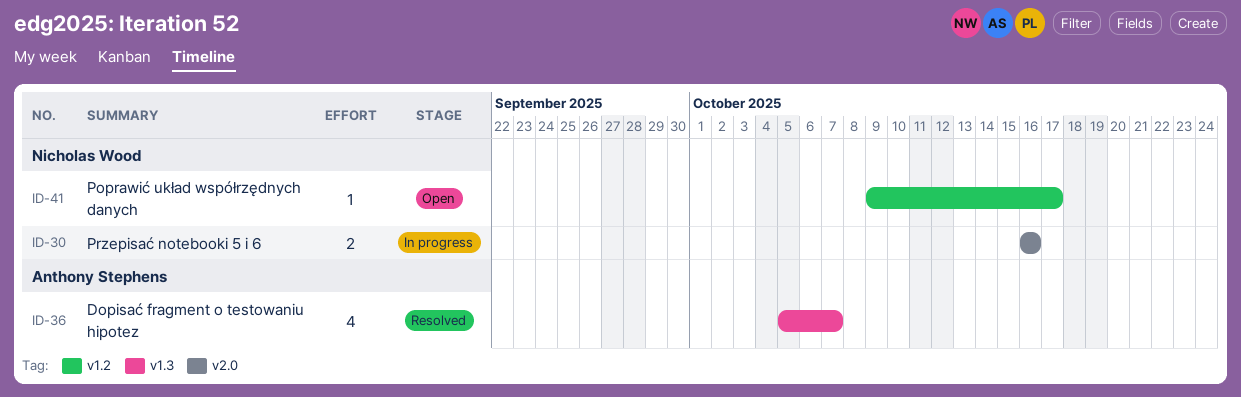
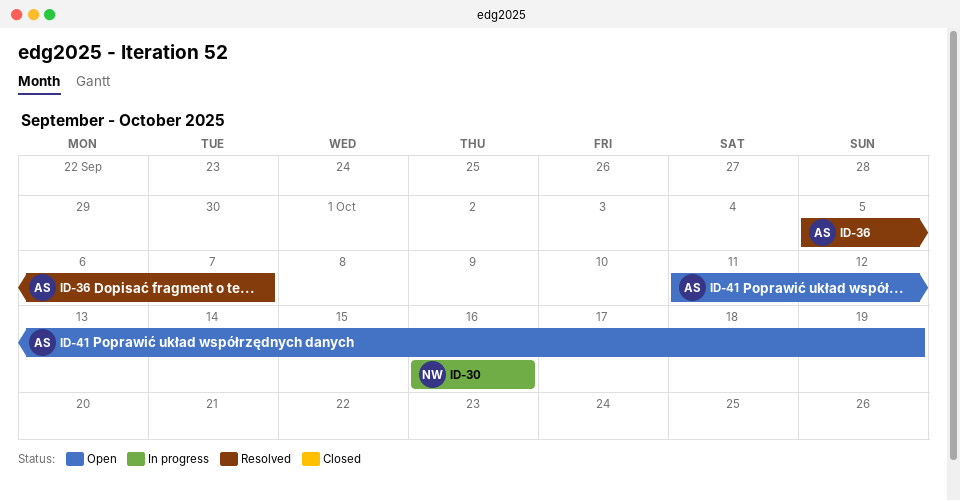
ID-41, owner: Nicholas Wood -> Anthony Stephens
ID-41, start: Oct 9 -> Oct 11
ID-41, due: Oct 17 -> Oct 19

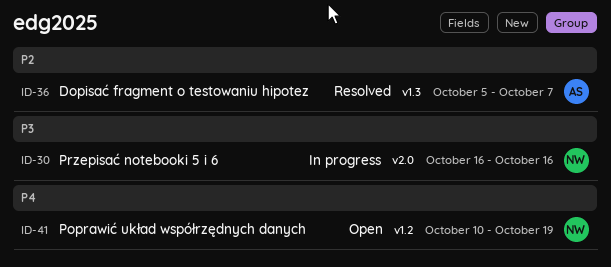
ID-41, owner: AS -> NW
ID-41, start: Oct 11 -> Oct 10

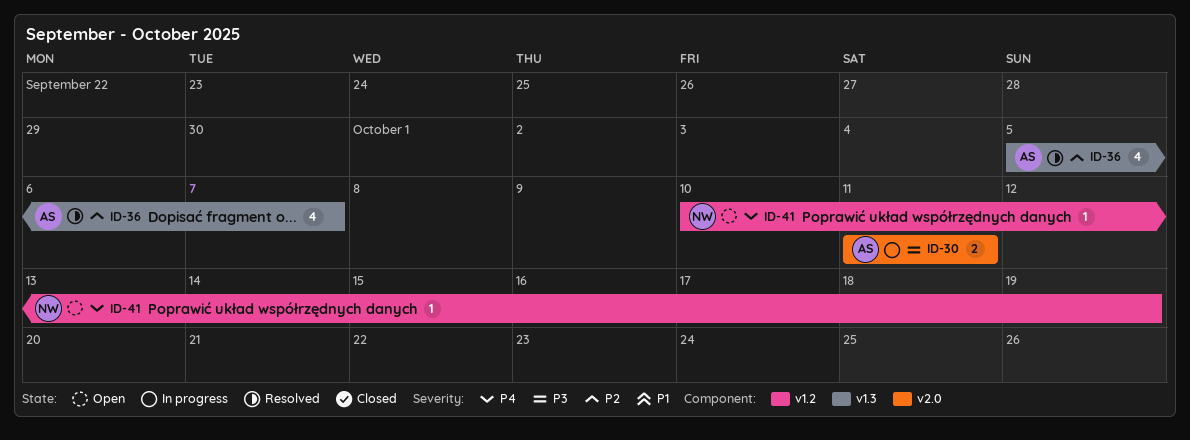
ID-30, owner: NW -> AS
ID-30, start: Oct 16 -> Oct 11
ID-30, due: Oct 16 -> Oct 11

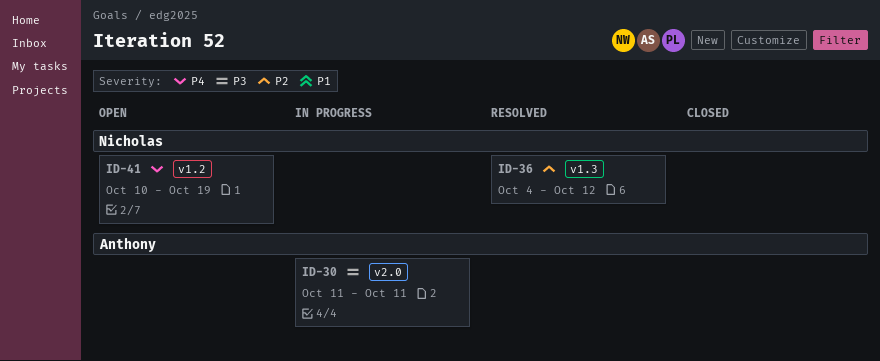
ID-36, owner: Anthony -> Nicholas
ID-36, start: Oct 5 -> Oct 4
ID-36, due: Oct 7 -> Oct 12

